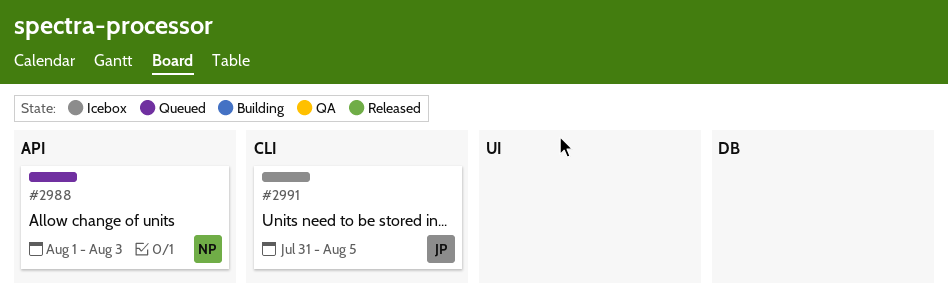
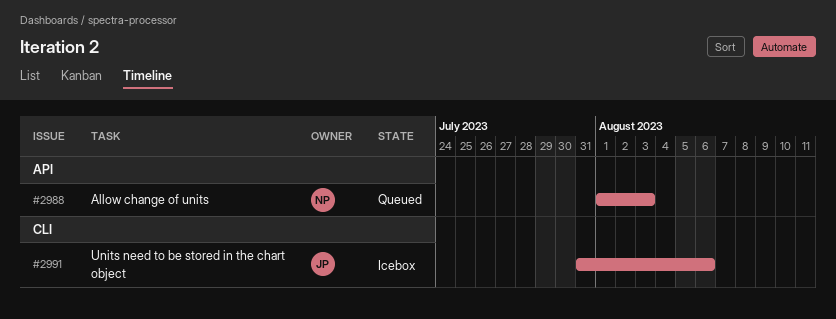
#2991, due: Aug 5 -> Aug 6

